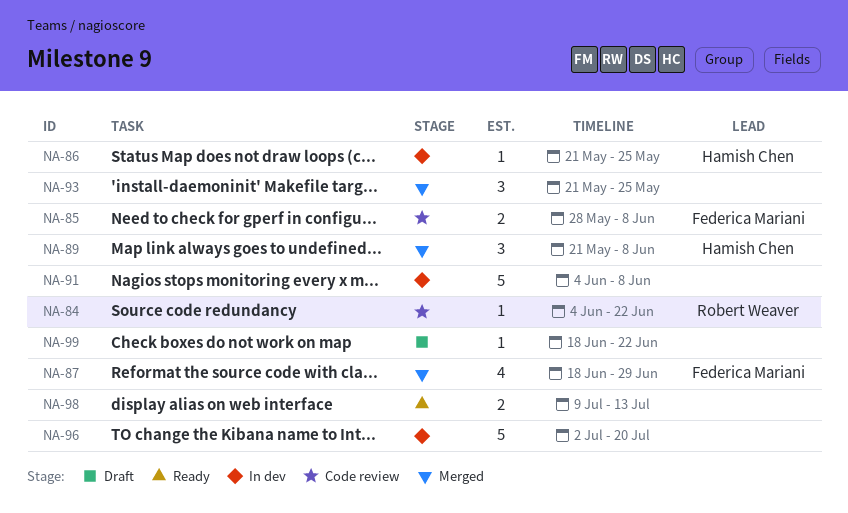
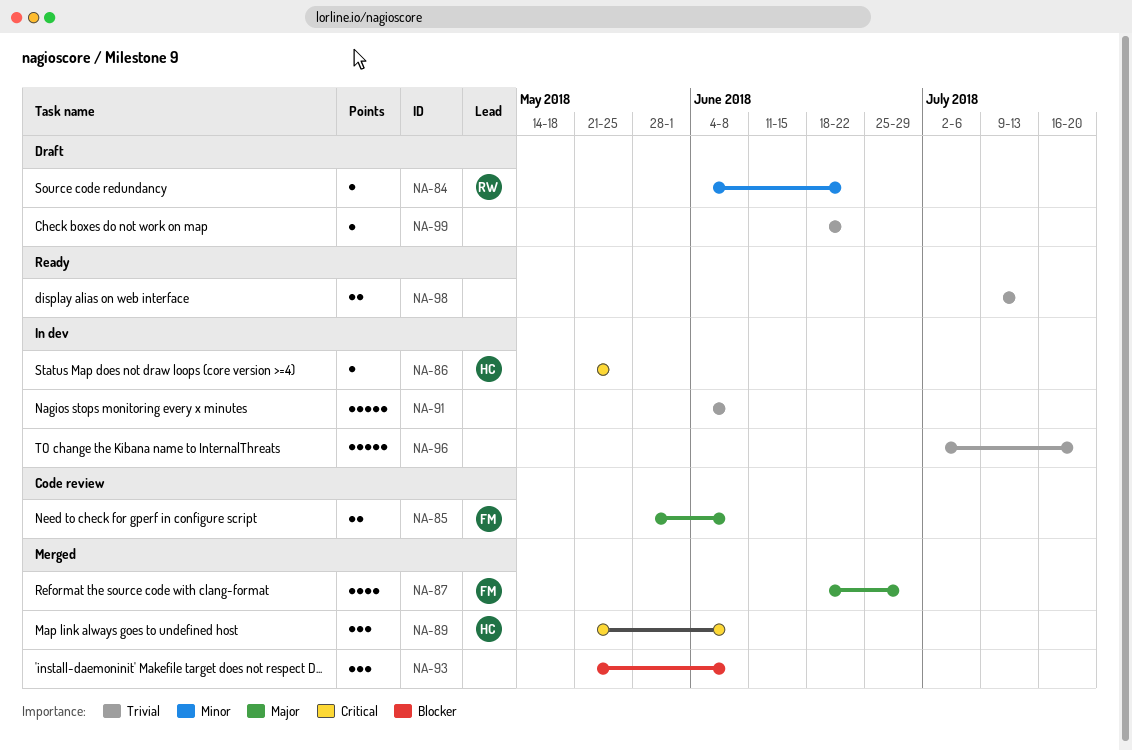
NA-84, status: Code review -> Draft
NA-93, due: May 25 -> Jun 8

